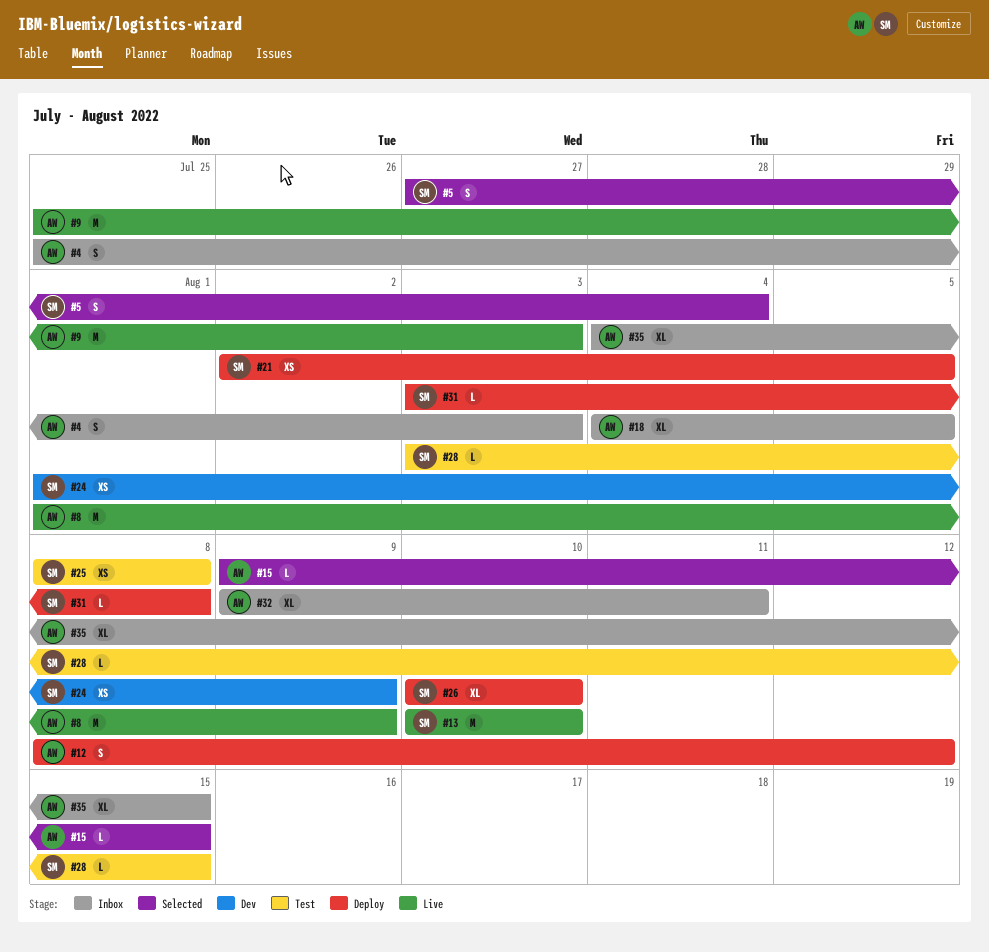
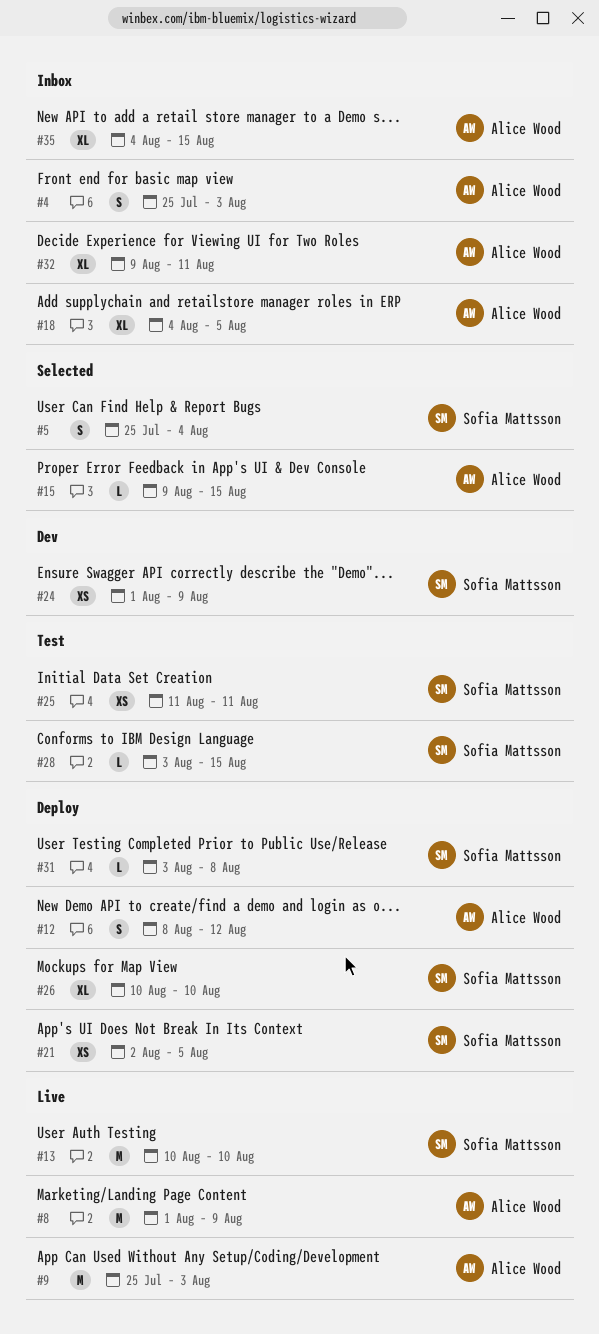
#5, start: Jul 27 -> Jul 25
#25, start: Aug 8 -> Aug 11
#25, due: Aug 8 -> Aug 11

